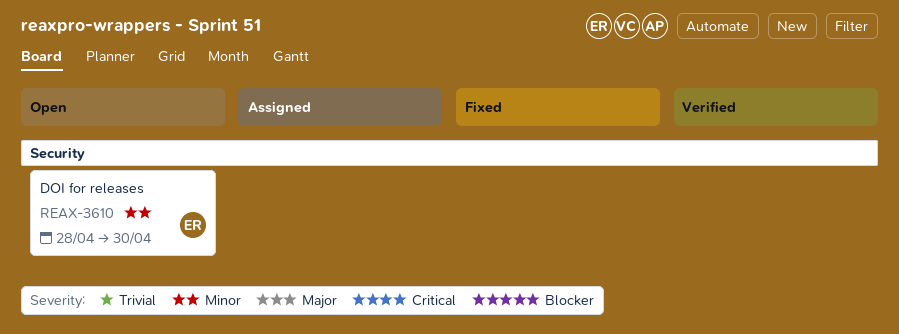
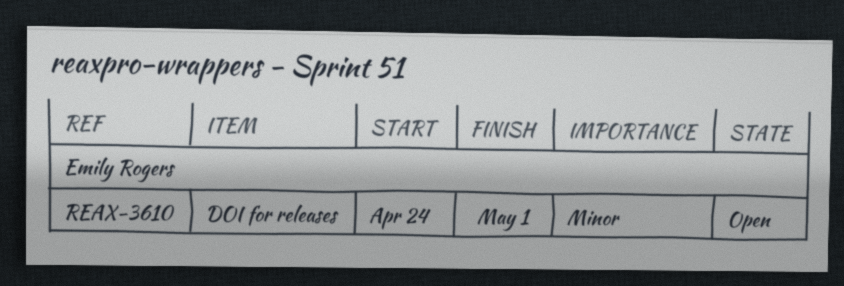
REAX-3610, start: Apr 28 -> Apr 24
REAX-3610, due: Apr 30 -> May 1

